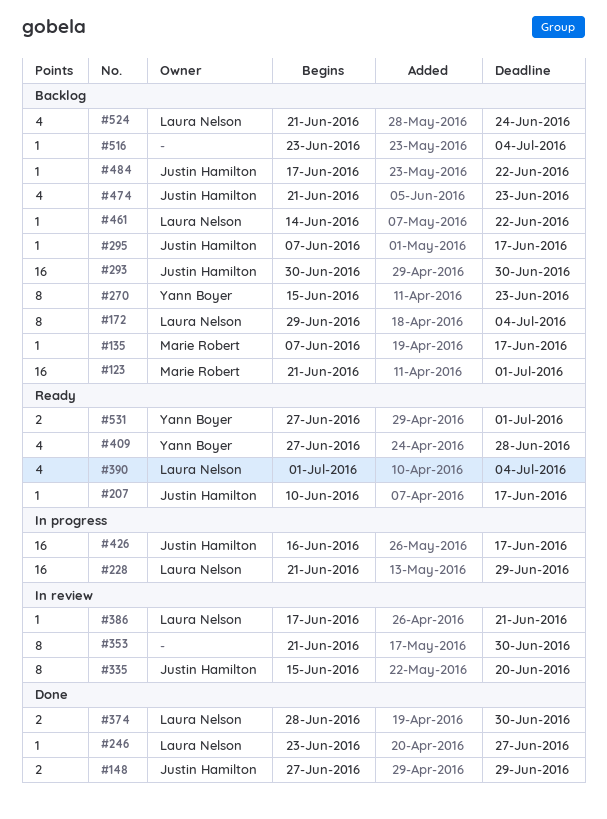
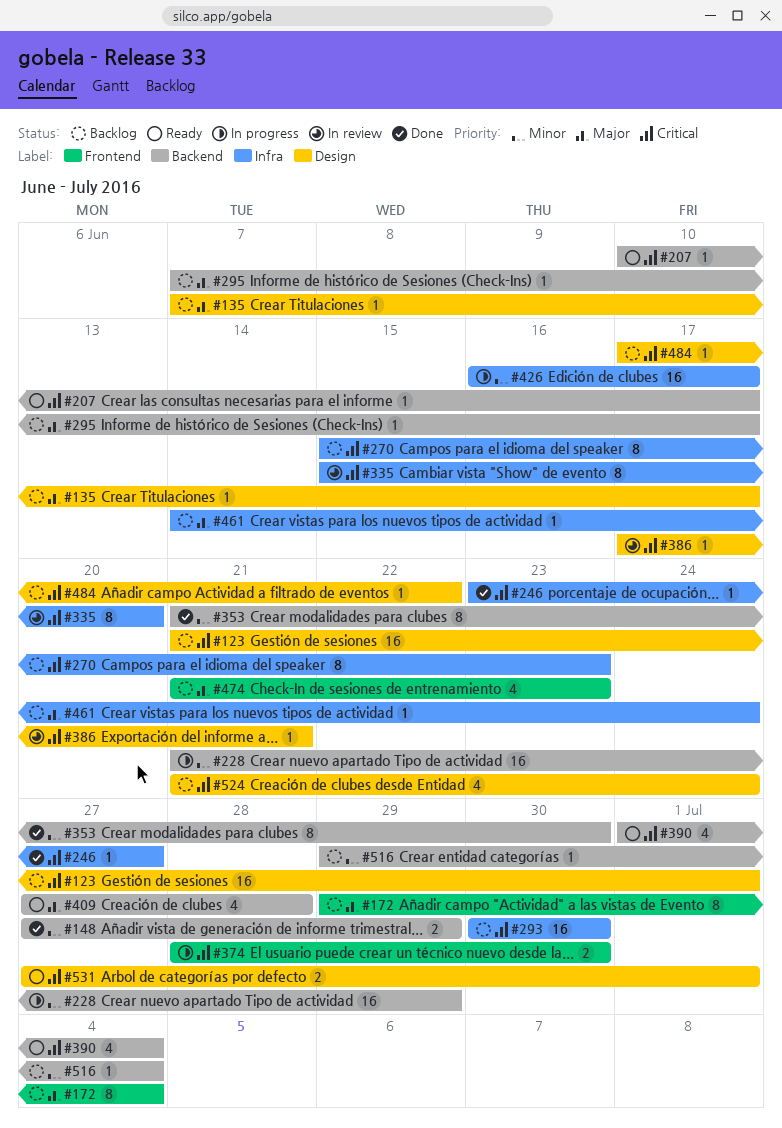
#353, status: In review -> Done
#374, status: Done -> In progress
#461, due: Jun 22 -> Jun 24
#516, start: Jun 23 -> Jun 29

